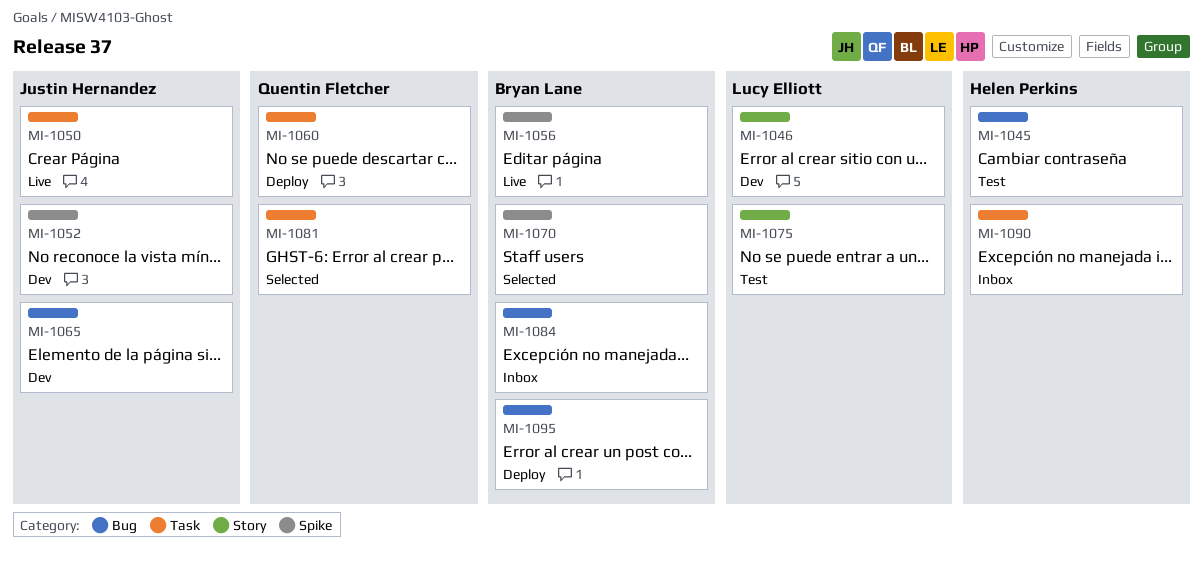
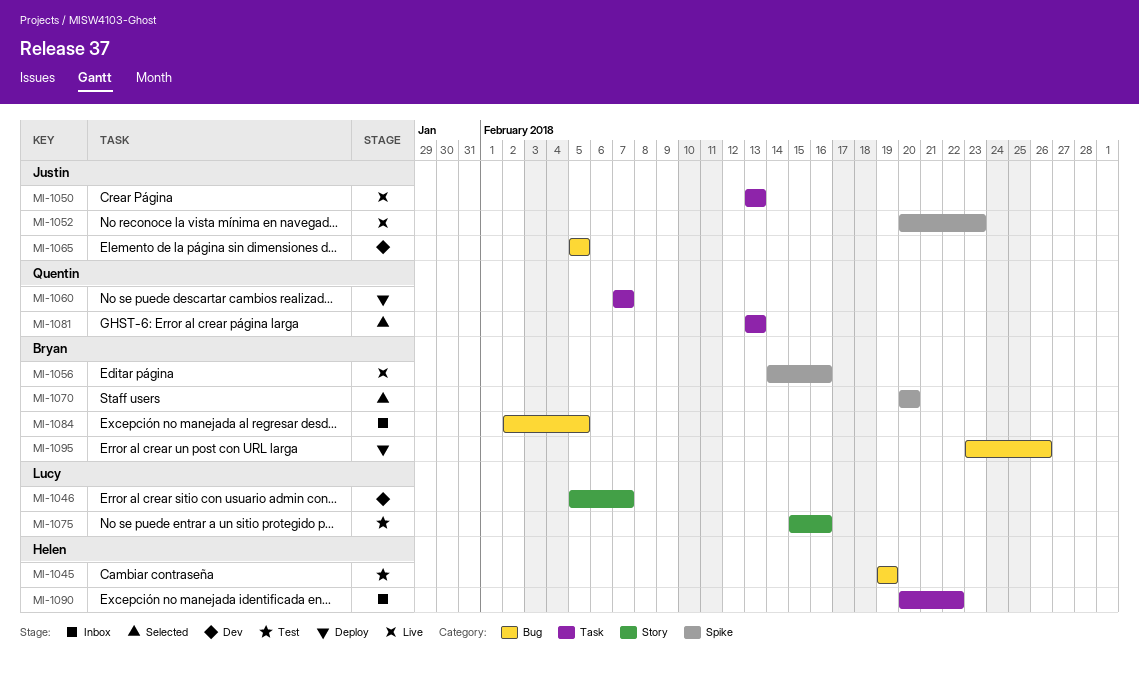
MI-1052, status: Dev -> Live

